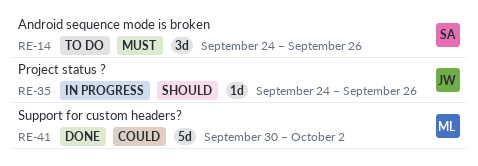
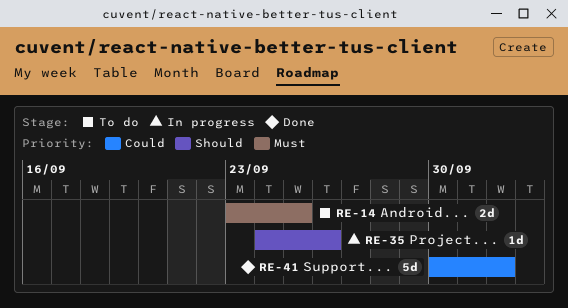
RE-14, estimate: 3d -> 2d
RE-14, start: Sep 24 -> Sep 23
RE-14, due: Sep 26 -> Sep 25

